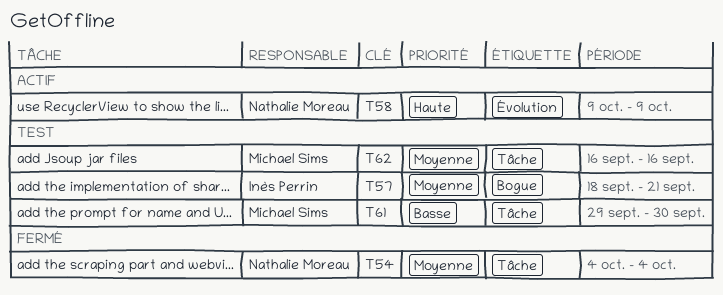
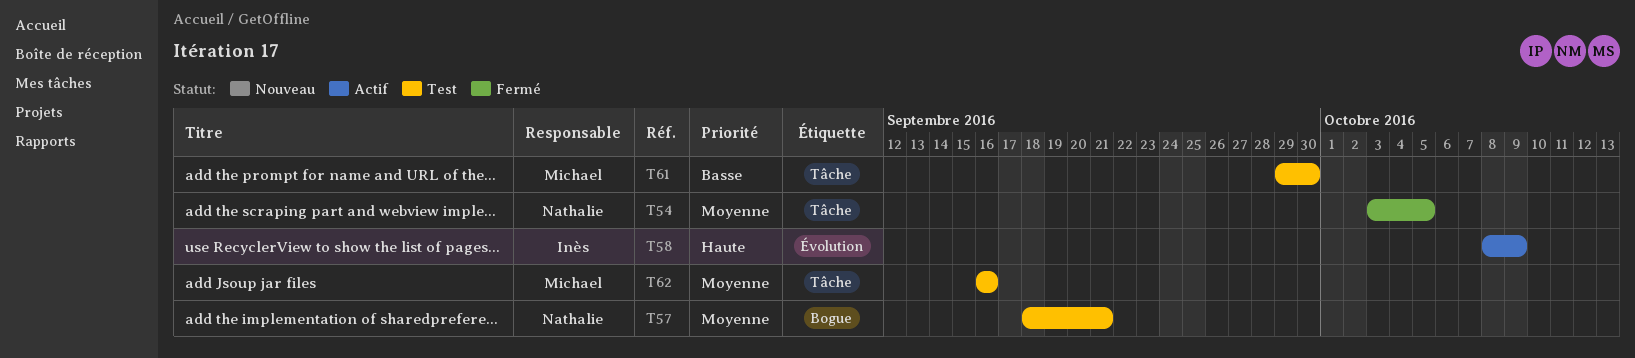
T54, start: Oct 4 -> Oct 3
T54, due: Oct 4 -> Oct 5
T57, owner: Inès Perrin -> Nathalie Moreau
T58, owner: Nathalie Moreau -> Inès Perrin
T58, start: Oct 9 -> Oct 8

